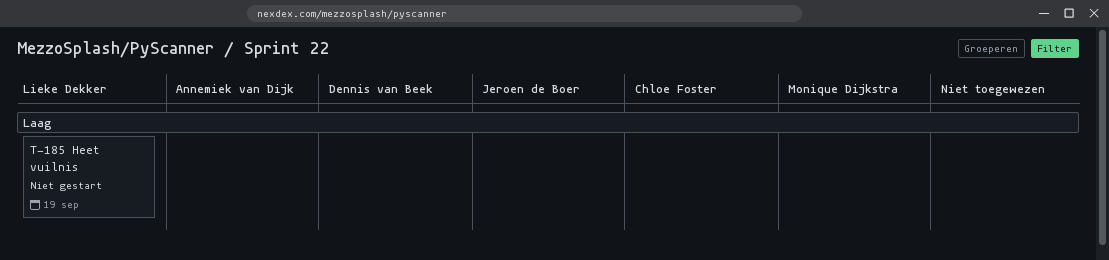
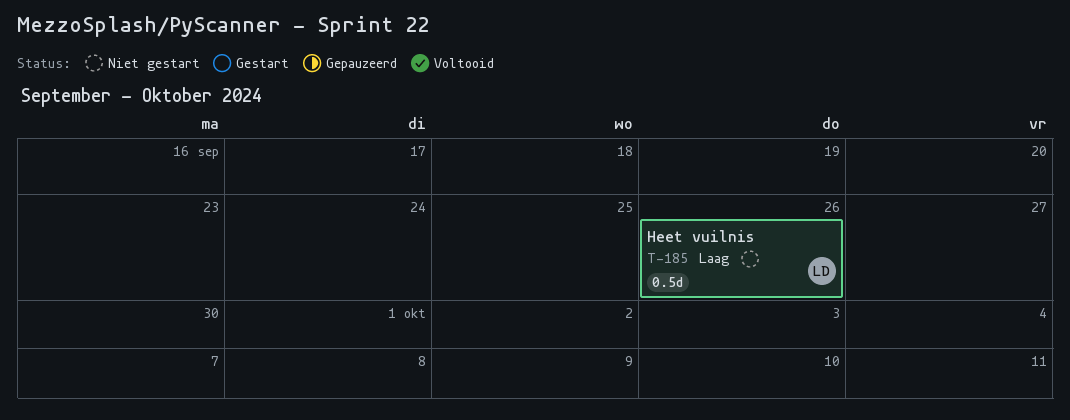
T-185, due: Sep 19 -> Sep 26

